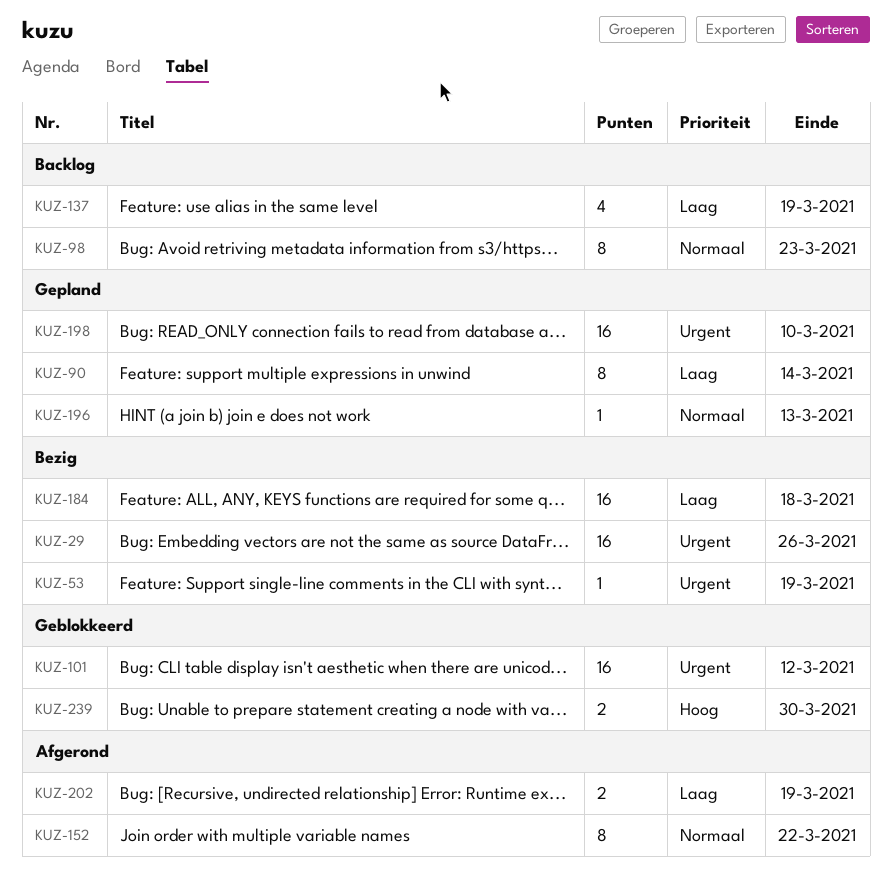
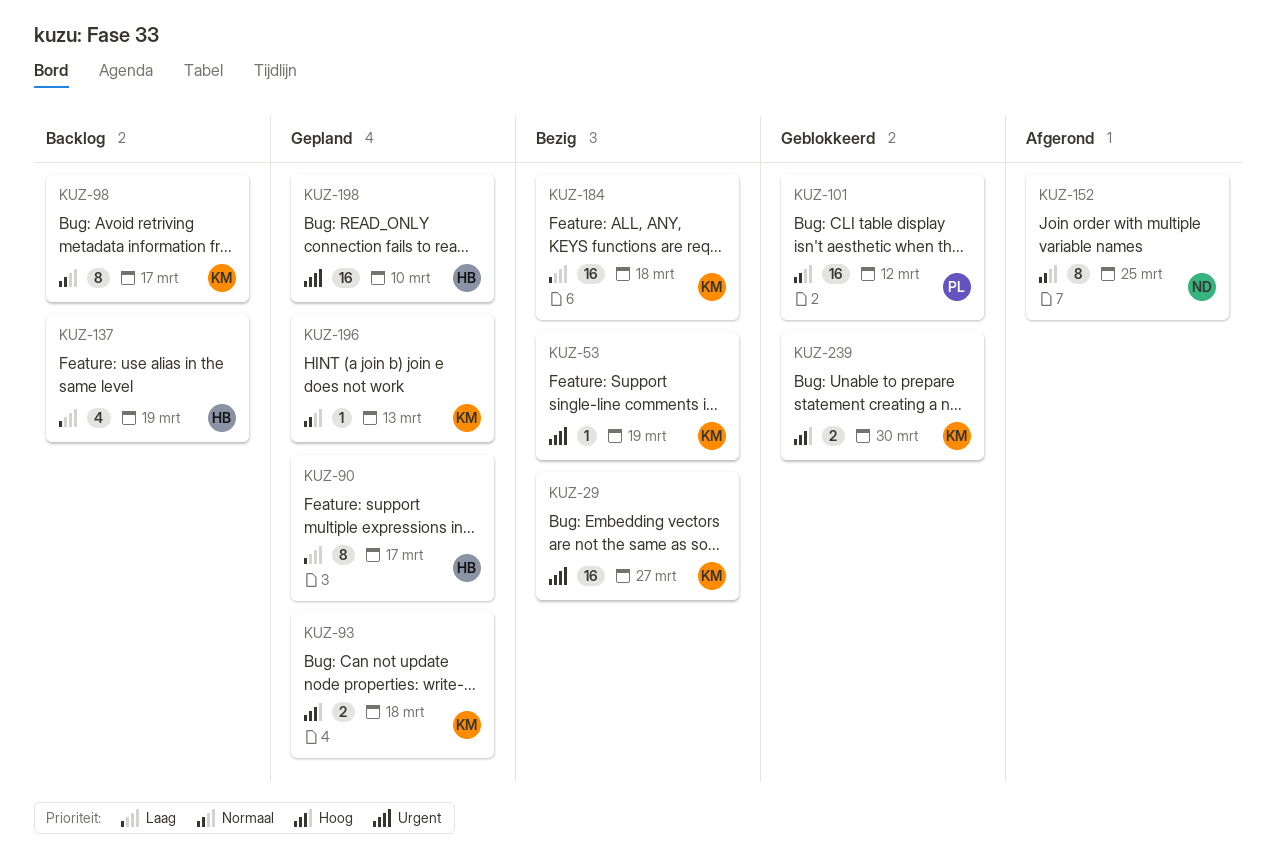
KUZ-29, due: Mar 26 -> Mar 27
KUZ-90, due: Mar 14 -> Mar 17
KUZ-93: none -> present
KUZ-98, due: Mar 23 -> Mar 17
KUZ-101, priority: Urgent -> Normaal
KUZ-152, due: Mar 22 -> Mar 25
KUZ-202: present -> none

